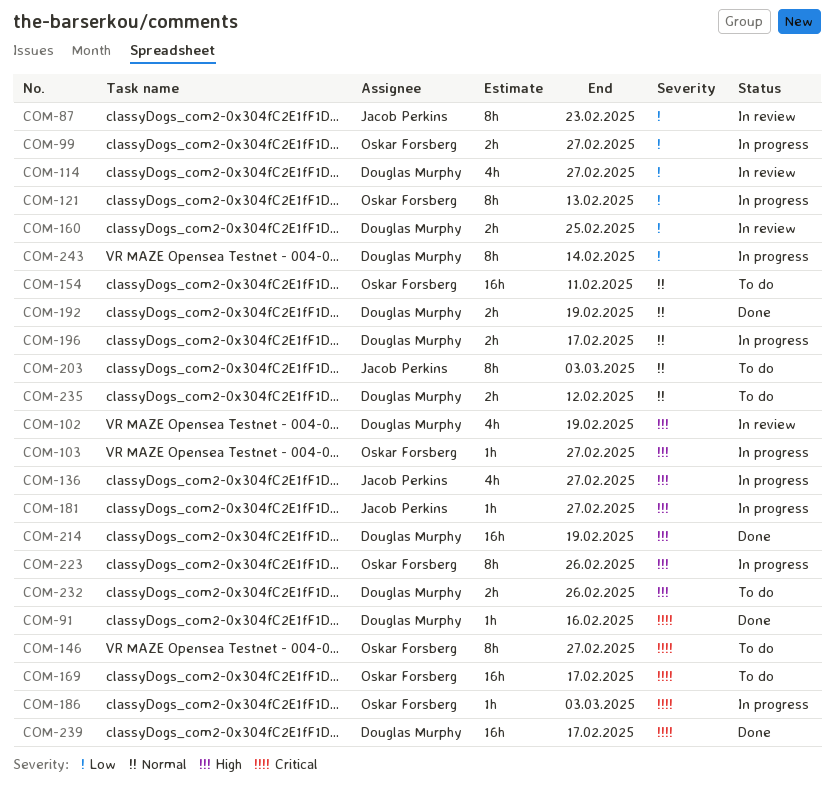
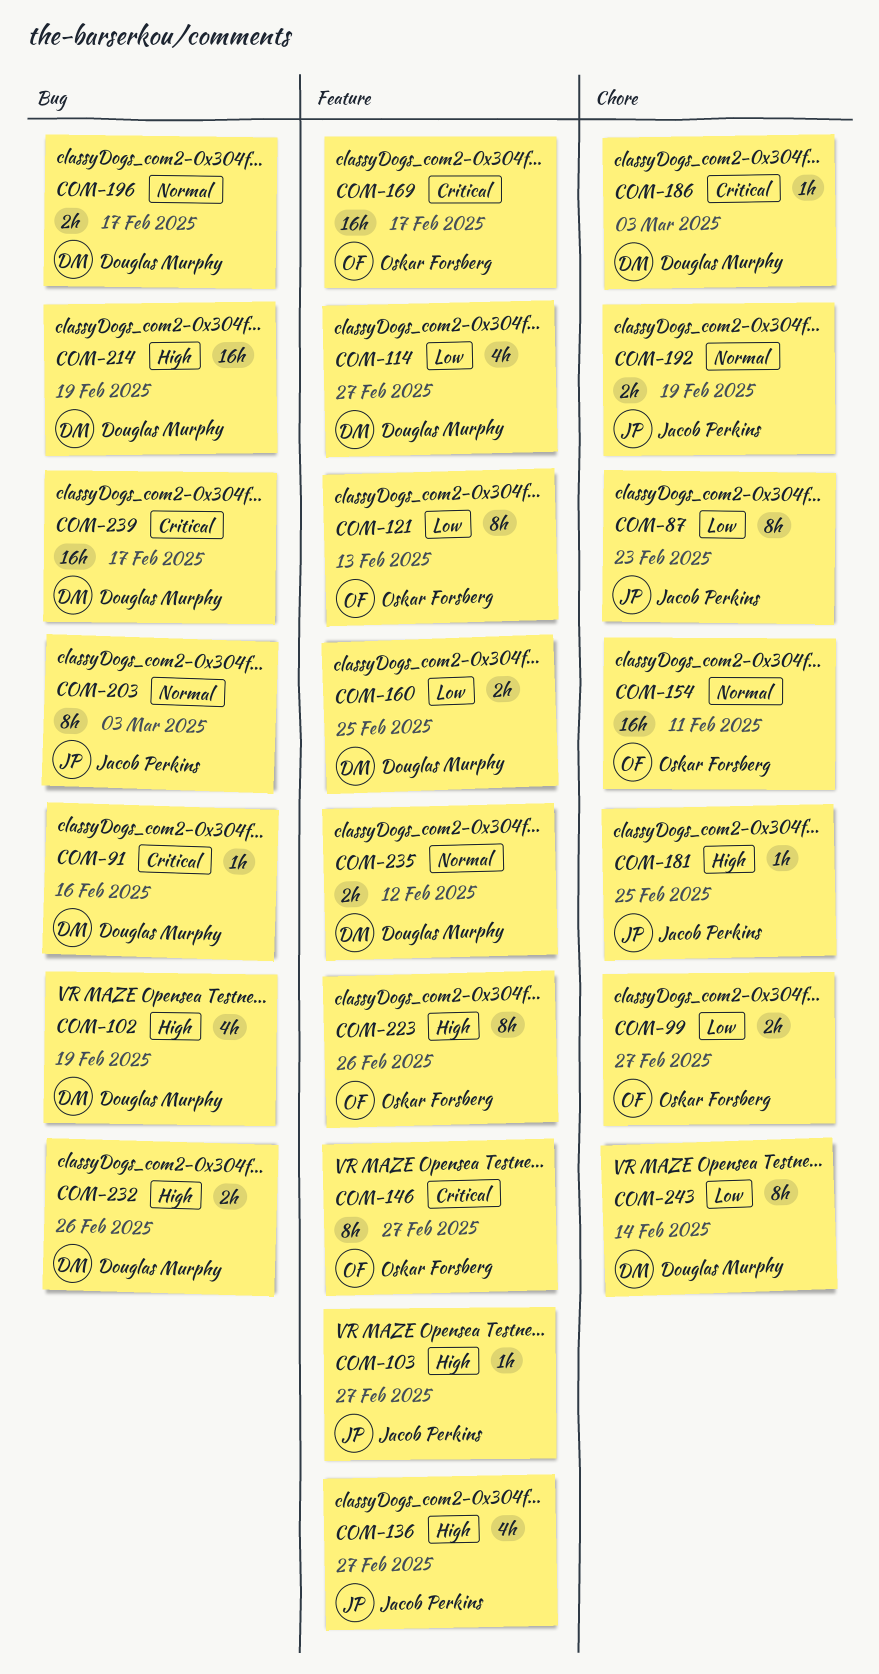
COM-103, owner: Oskar Forsberg -> Jacob Perkins
COM-181, due: Feb 27 -> Feb 25
COM-186, owner: Oskar Forsberg -> Douglas Murphy
COM-192, owner: Douglas Murphy -> Jacob Perkins

